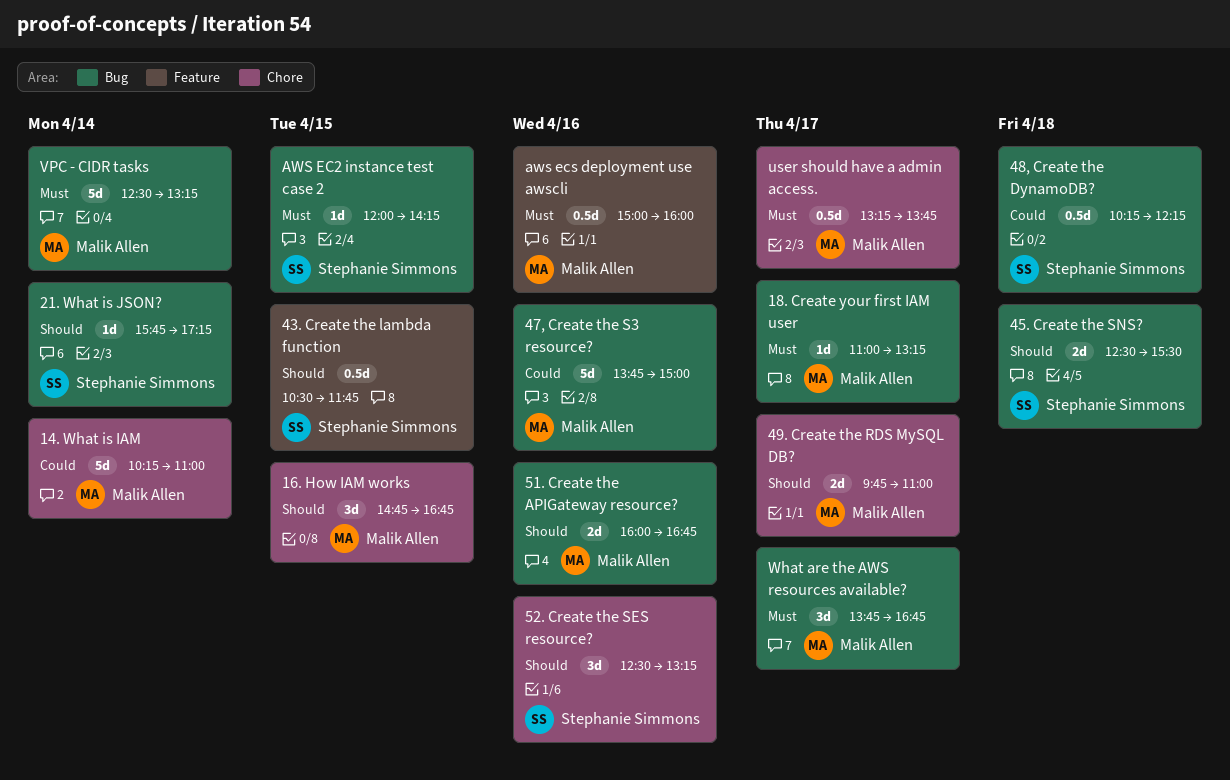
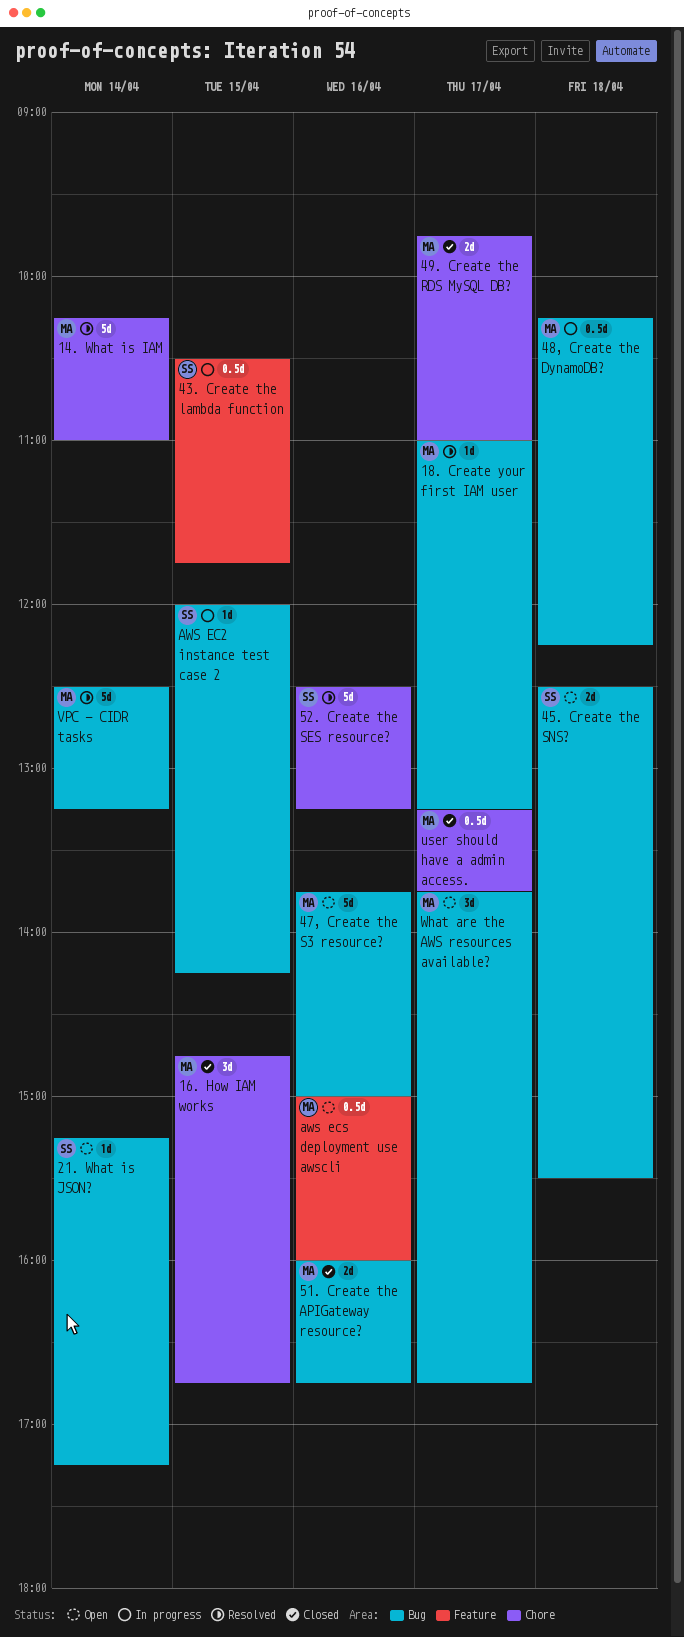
21. What is JSON?, begins: 15:45 -> 15:15
48, Create the DynamoDB?, owner: Stephanie Simmons -> Malik Allen
52. Create the SES resource?, estimate: 3d -> 5d

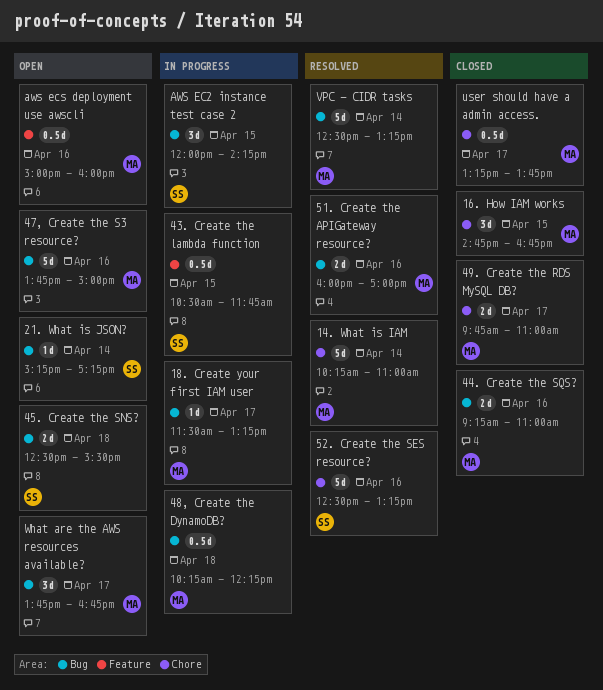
18. Create your first IAM user, status: Resolved -> In progress
18. Create your first IAM user, begins: 11:00 -> 11:30
44. Create the SQS?: none -> present
51. Create the APIGateway resource?, status: Closed -> Resolved
51. Create the APIGateway resource?, ends: 16:45 -> 17:00
AWS EC2 instance test case 2, estimate: 1d -> 3d

